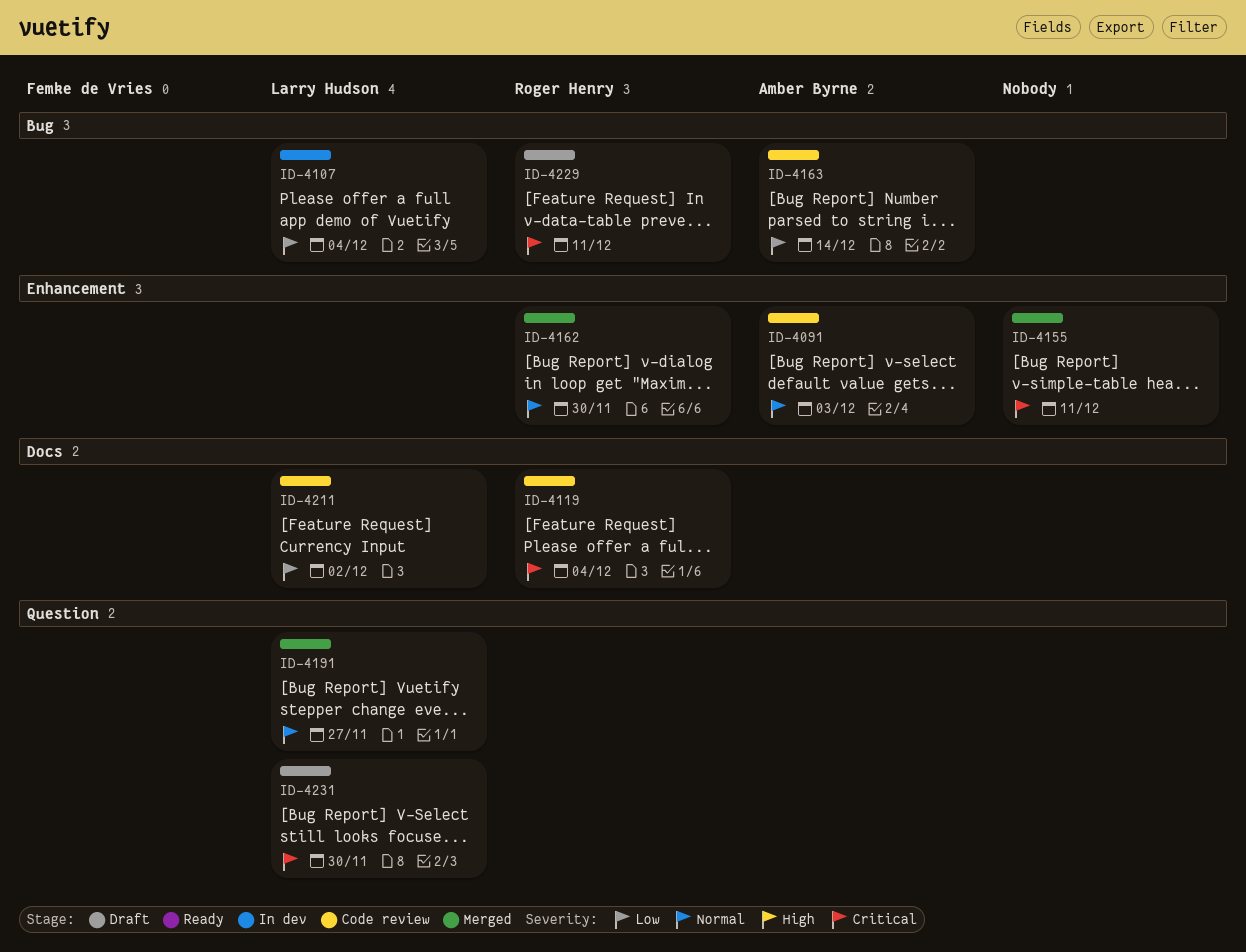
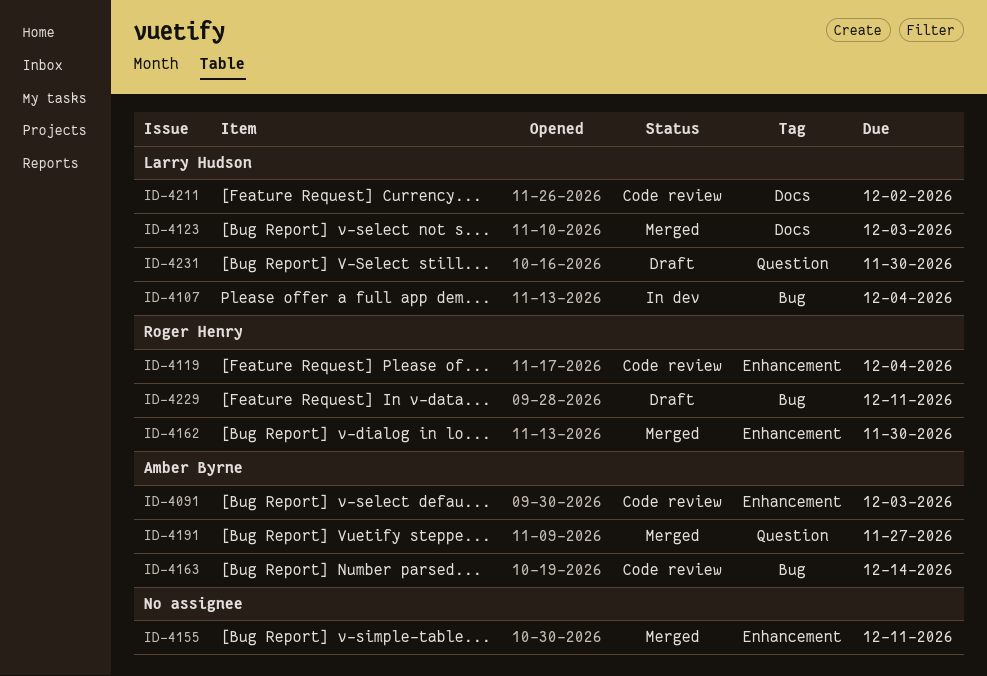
ID-4119, label: Docs -> Enhancement
ID-4123: none -> present
ID-4191, owner: Larry Hudson -> Amber Byrne

